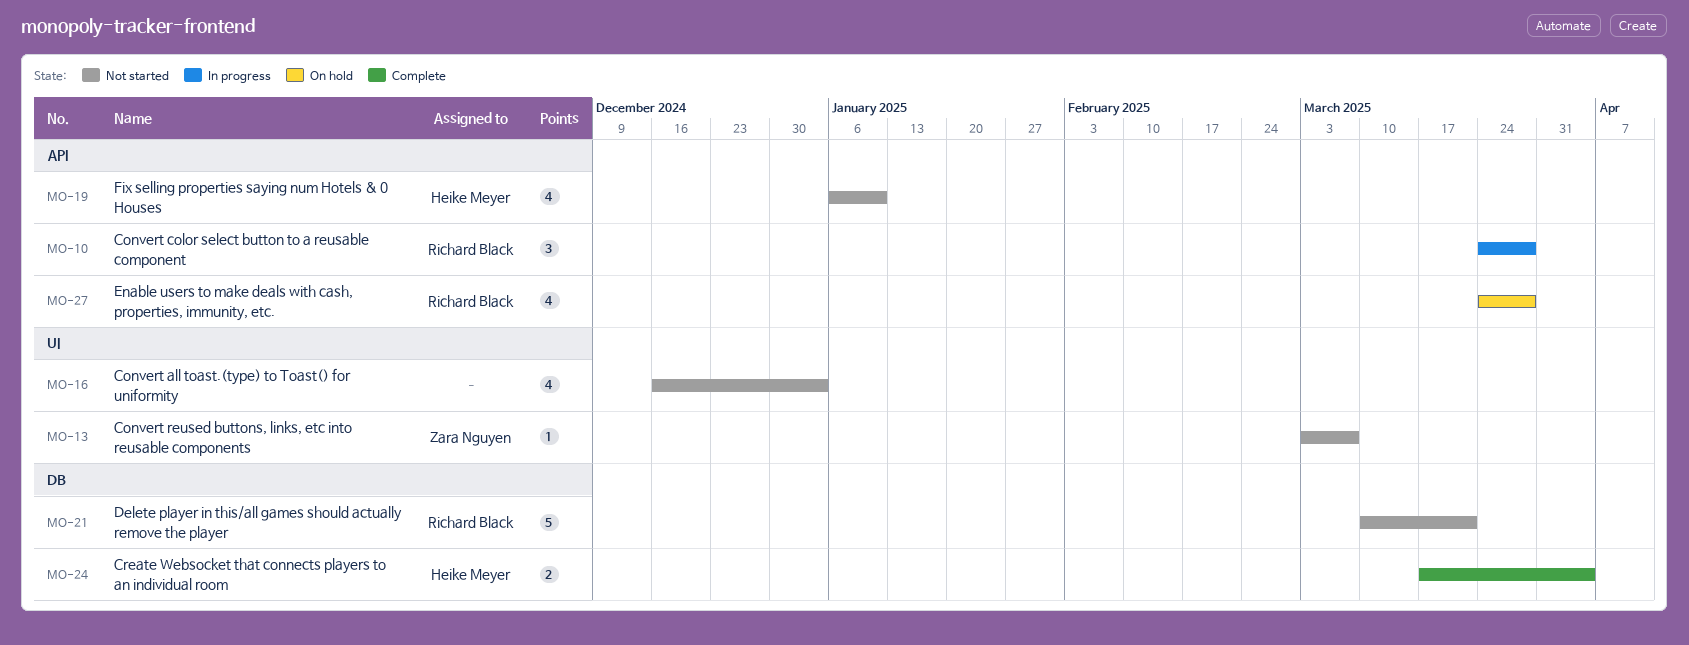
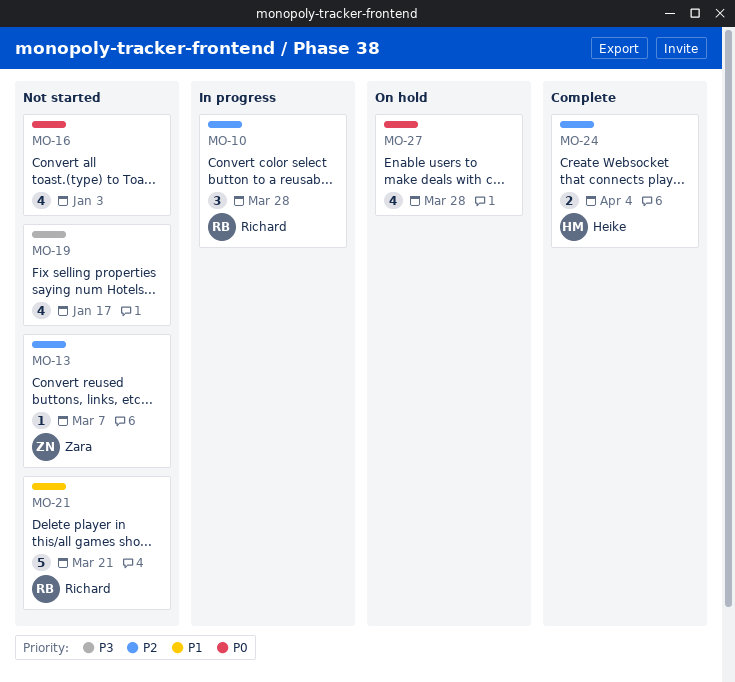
MO-19, owner: Heike Meyer -> none
MO-19, due: Jan 10 -> Jan 17
MO-27, owner: Richard Black -> none

